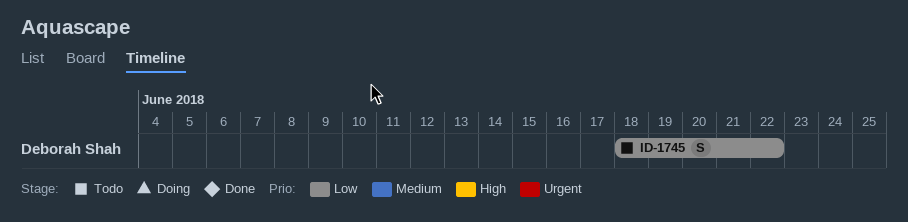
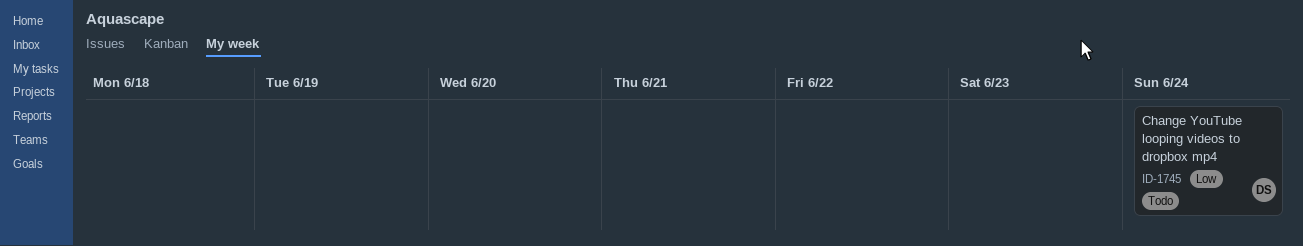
ID-1745, due: Jun 22 -> Jun 24

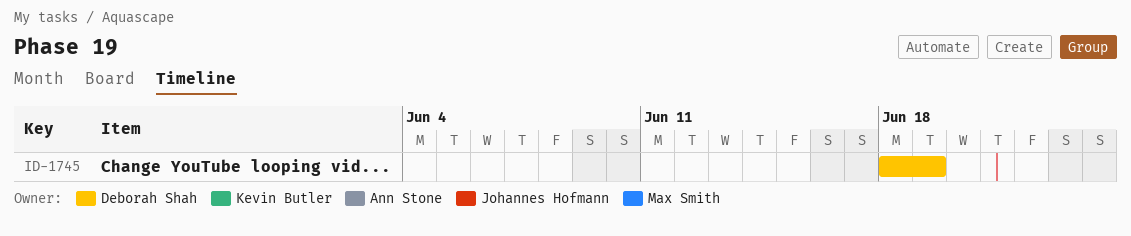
ID-1745, due: Jun 24 -> Jun 19

